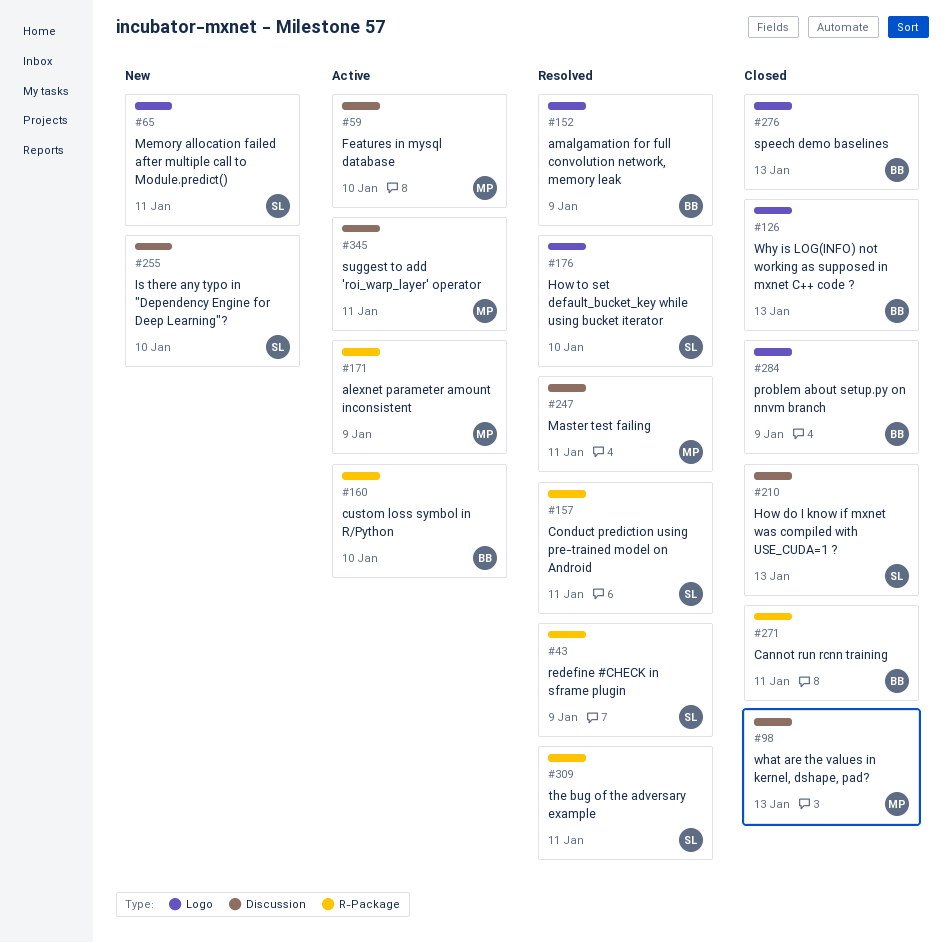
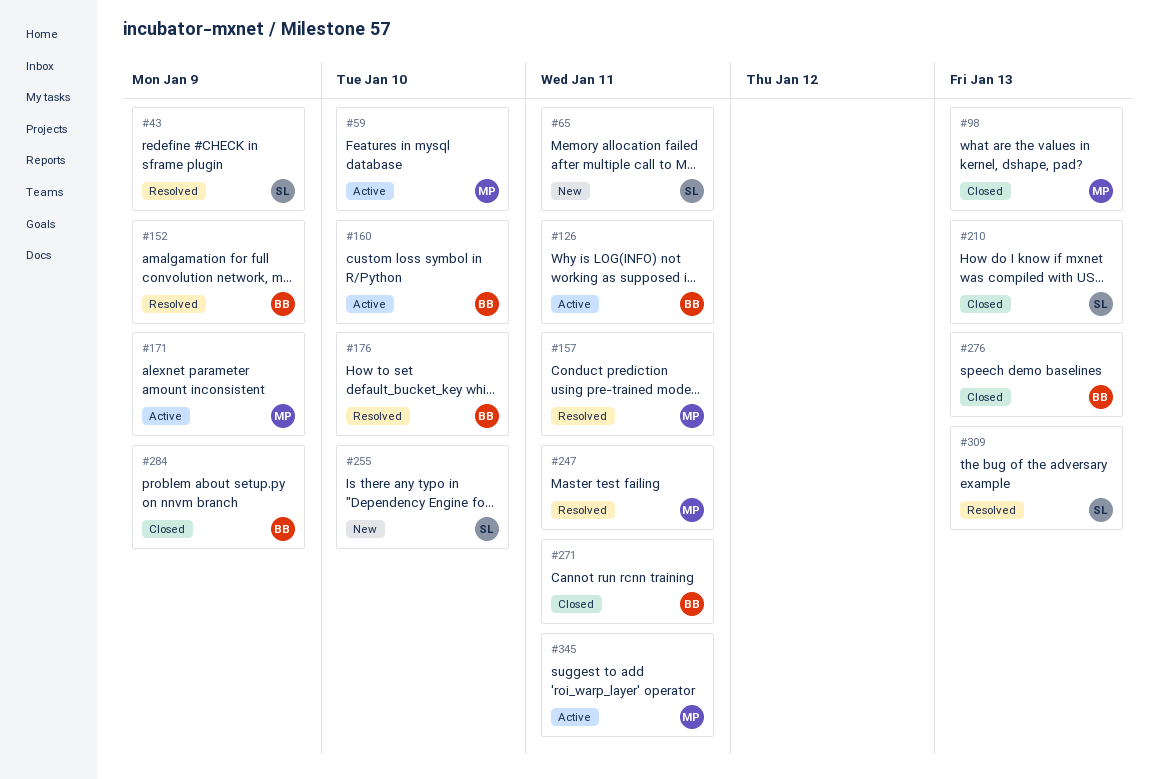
#126, status: Closed -> Active
#126, due: Jan 13 -> Jan 11
#157, owner: SL -> MP
#176, owner: SL -> BB
#309, due: Jan 11 -> Jan 13

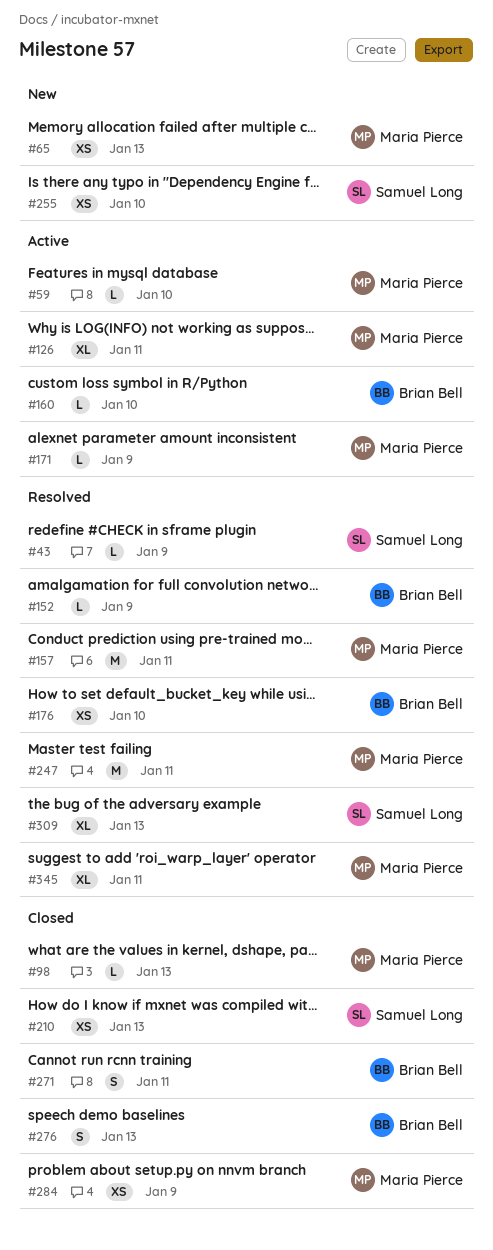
#65, owner: Samuel Long -> Maria Pierce
#65, due: Jan 11 -> Jan 13
#126, owner: Brian Bell -> Maria Pierce
#284, owner: Brian Bell -> Maria Pierce
#345, status: Active -> Resolved

